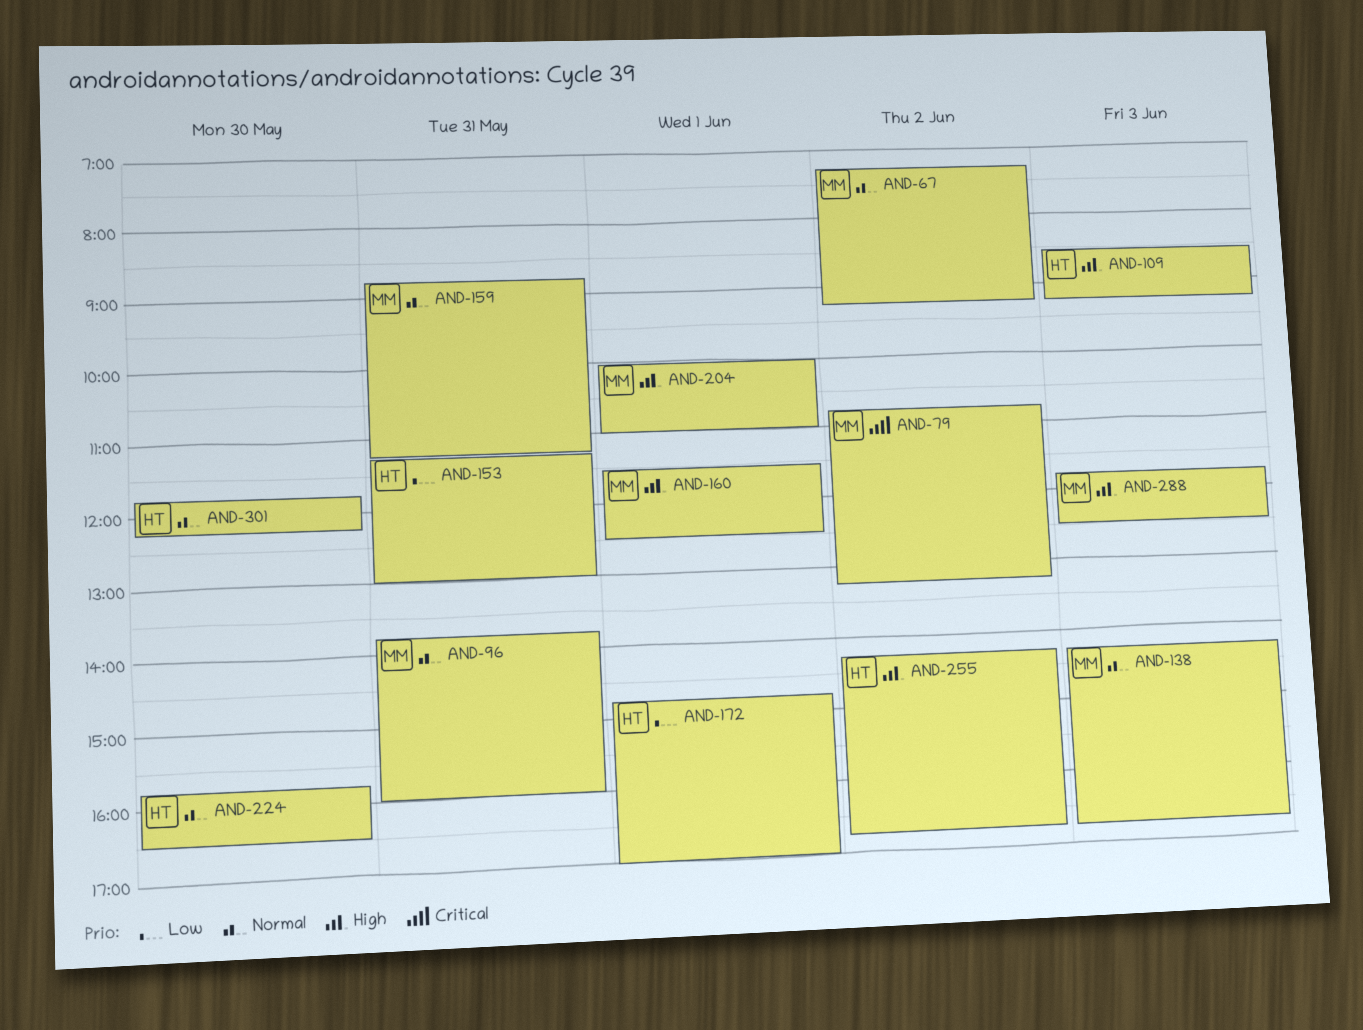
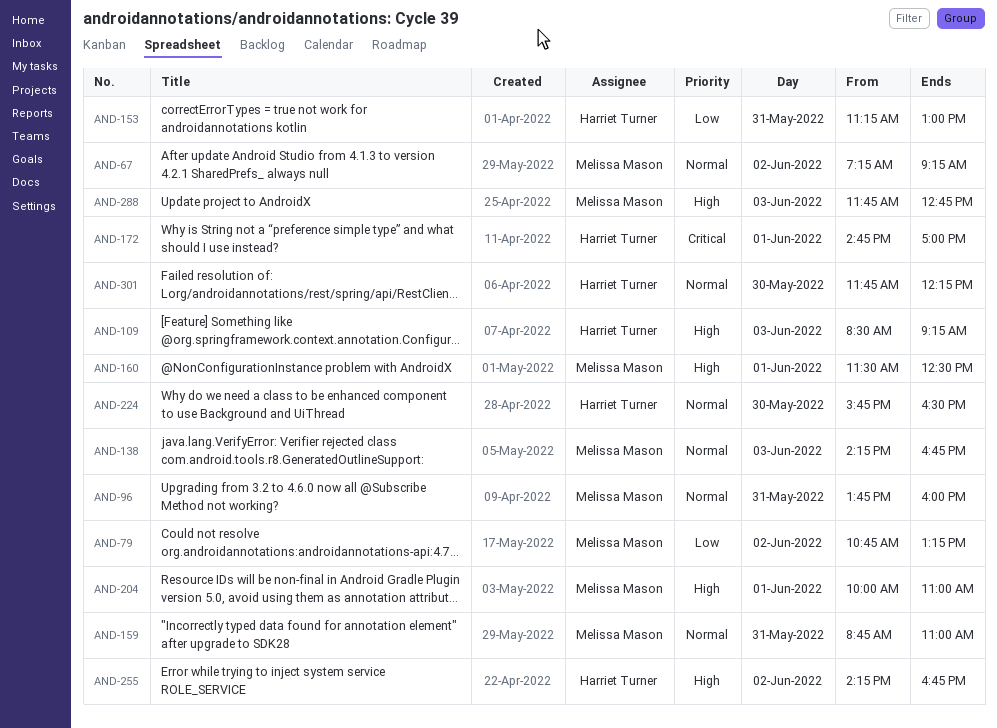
AND-79, priority: Critical -> Low
AND-159, ends: 11:15 -> 11:00
AND-172, priority: Low -> Critical
AND-288, ends: 12:30 -> 12:45

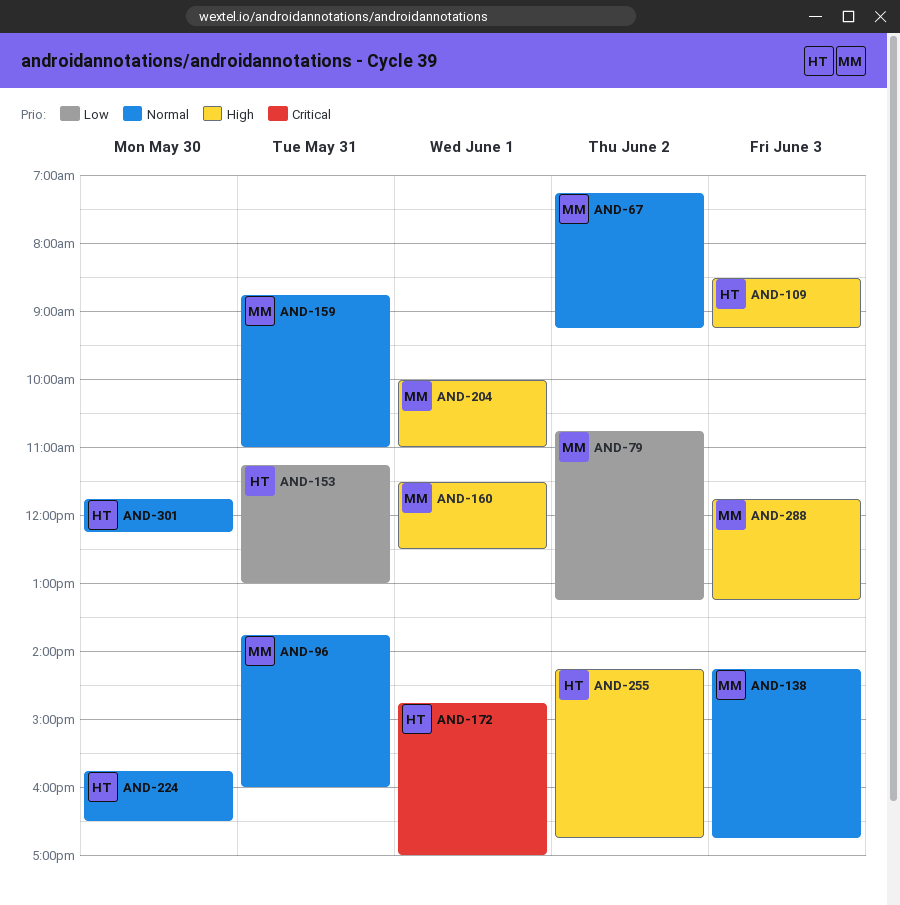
AND-288, ends: 12:45 -> 13:15

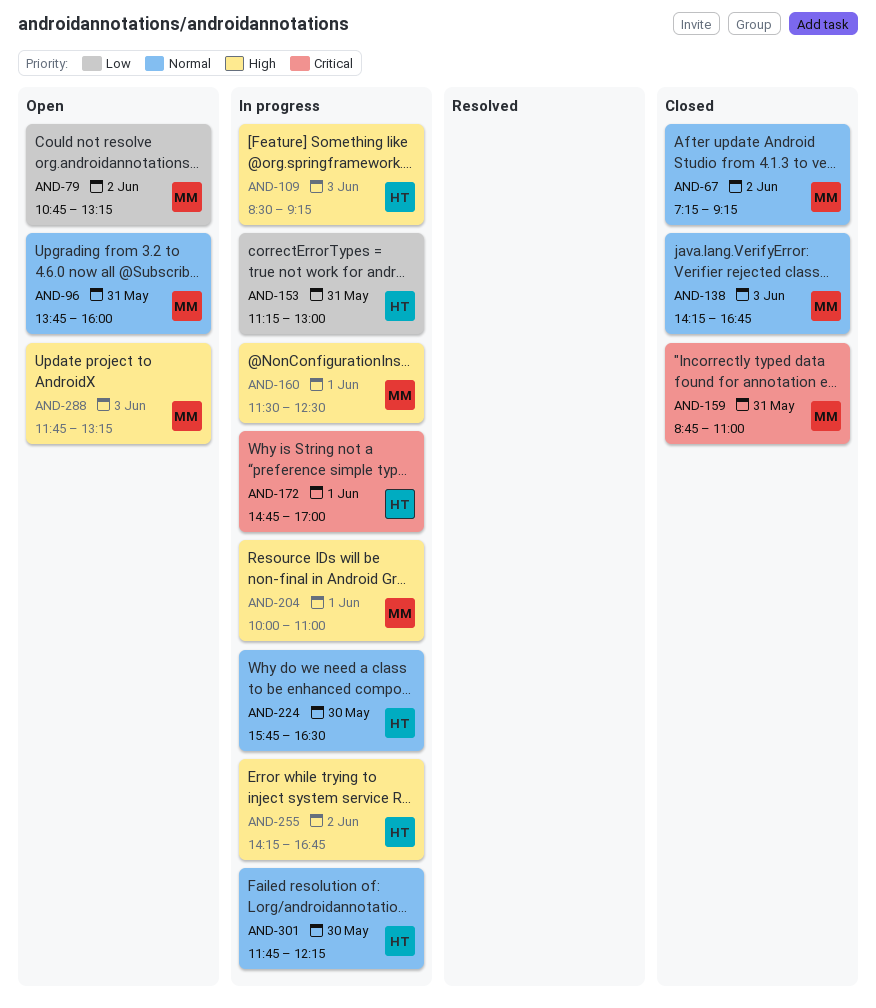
AND-159, priority: Normal -> Critical

